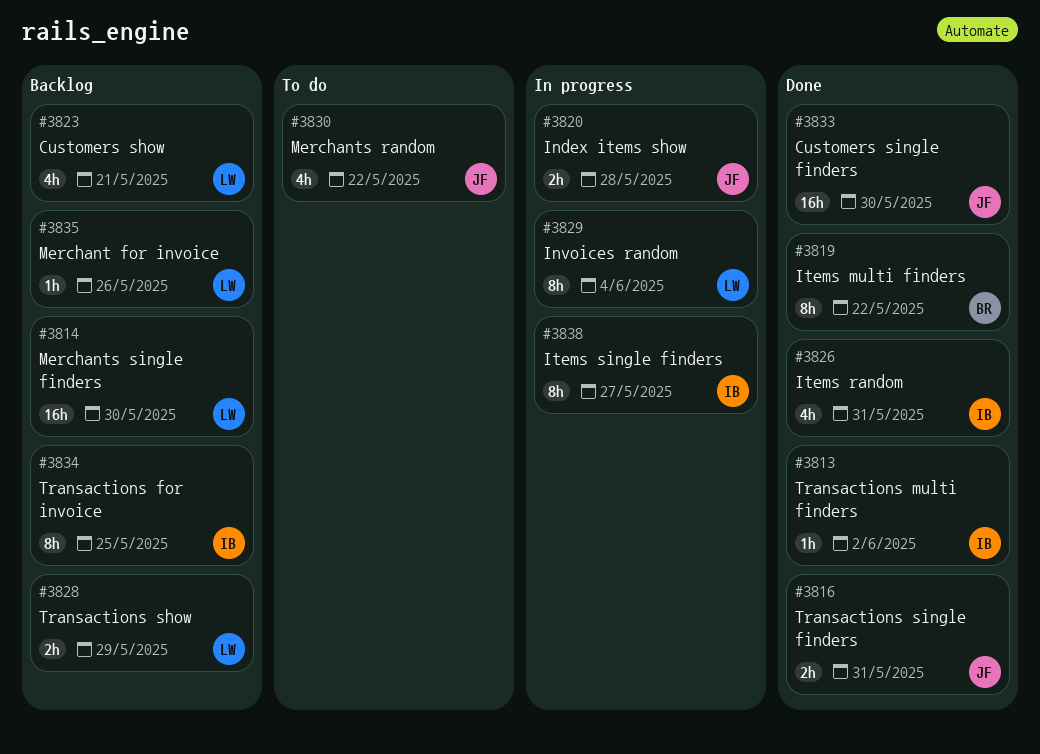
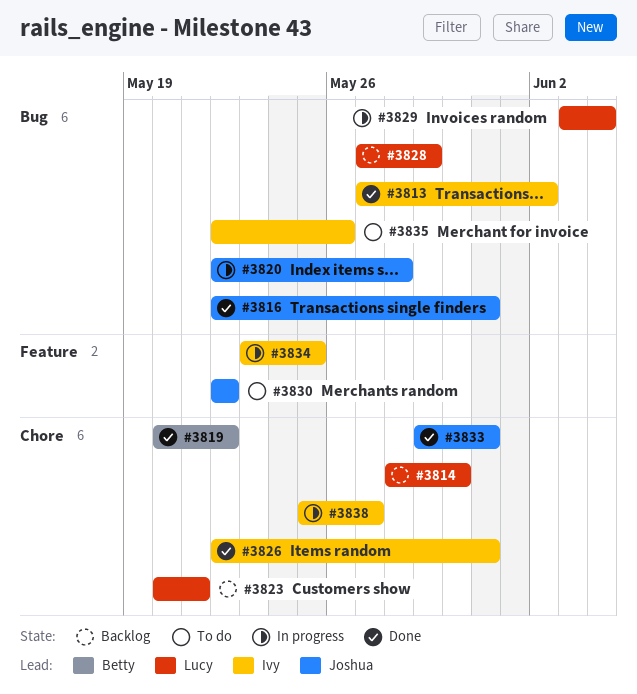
#3833, due: May 30 -> May 31
#3834, status: Backlog -> In progress
#3835, status: Backlog -> To do
#3835, owner: Lucy -> Ivy

